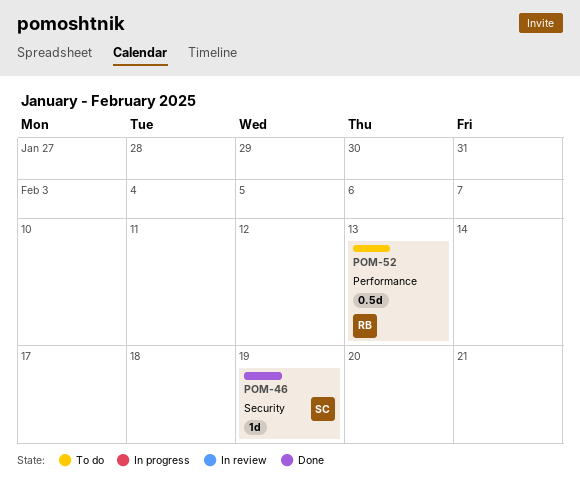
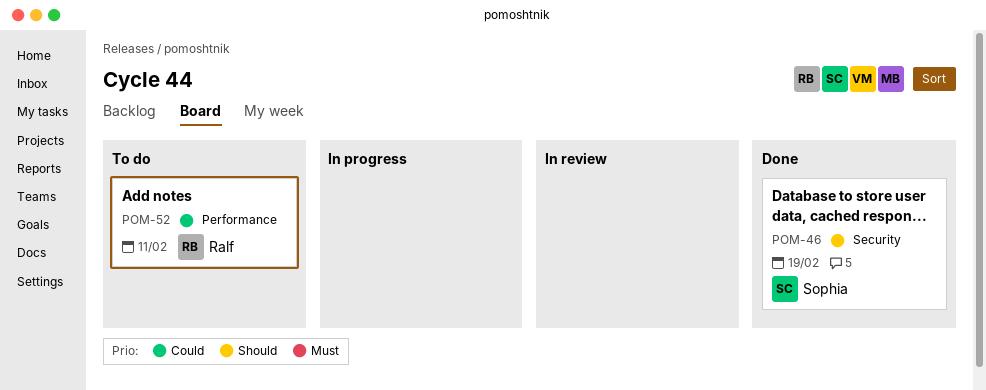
POM-52, due: Feb 13 -> Feb 11

